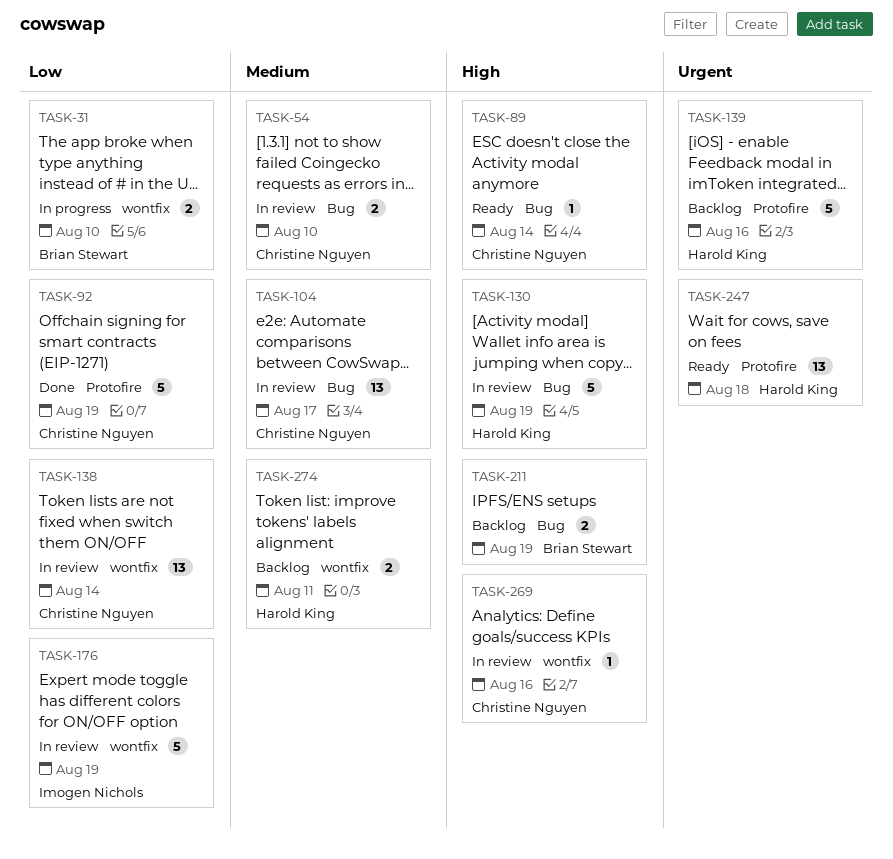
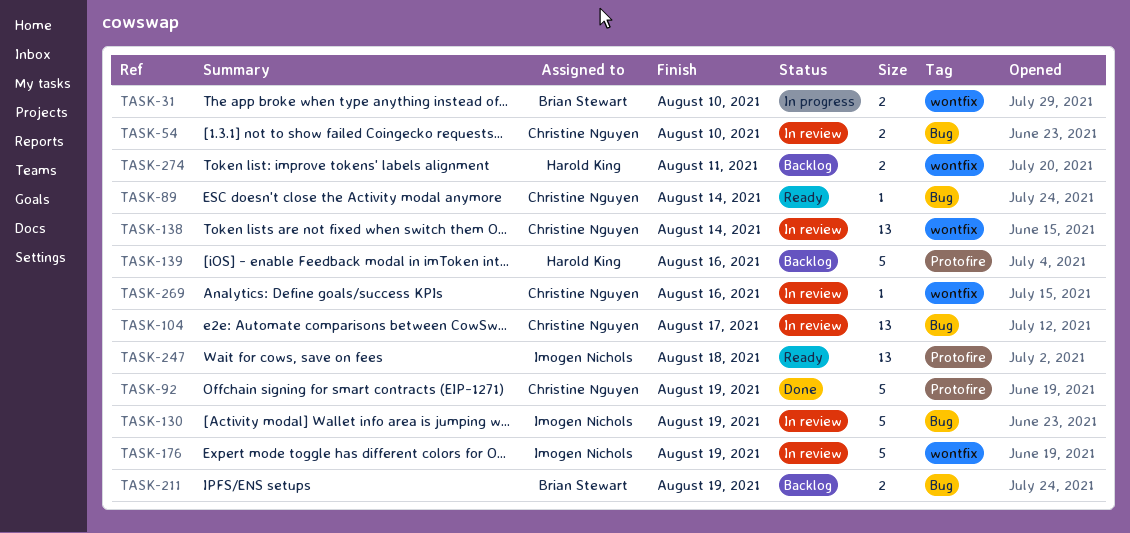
TASK-130, owner: Harold King -> Imogen Nichols
TASK-247, owner: Harold King -> Imogen Nichols

